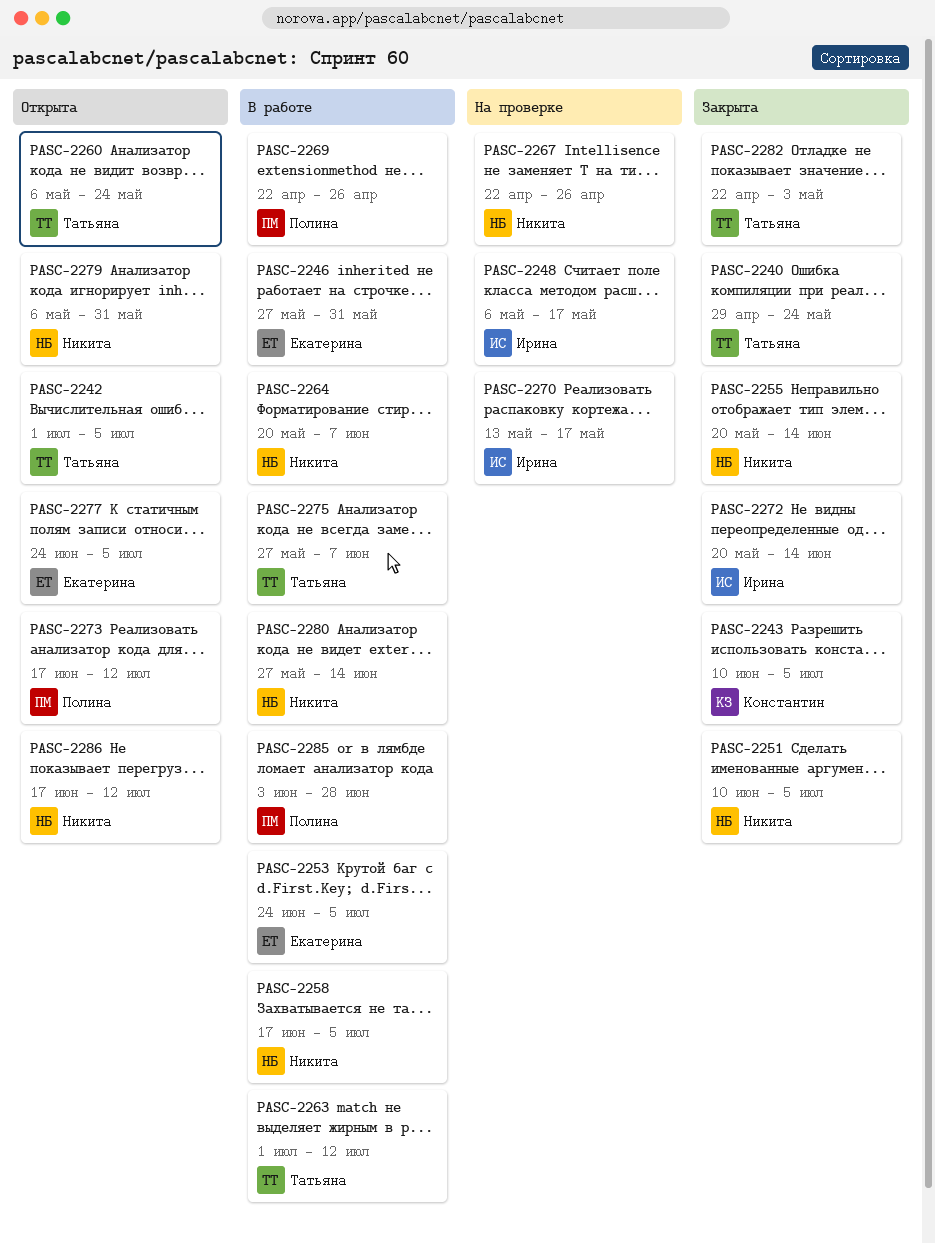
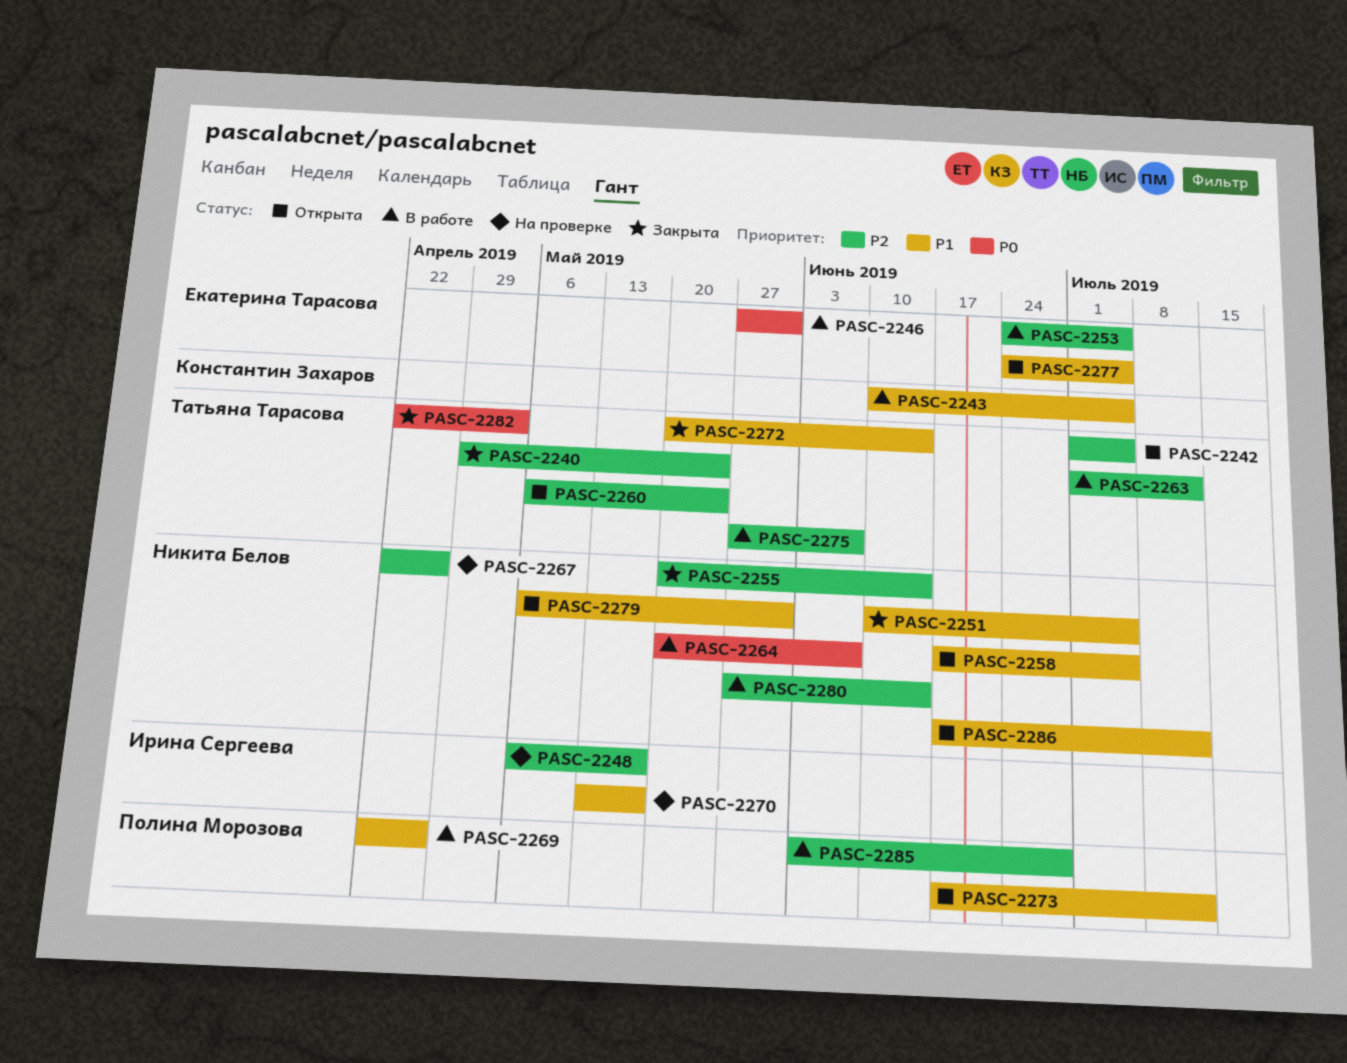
PASC-2243, status: Закрыта -> В работе
PASC-2258, status: В работе -> Открыта
PASC-2272, owner: Ирина Сергеева -> Татьяна Тарасова

